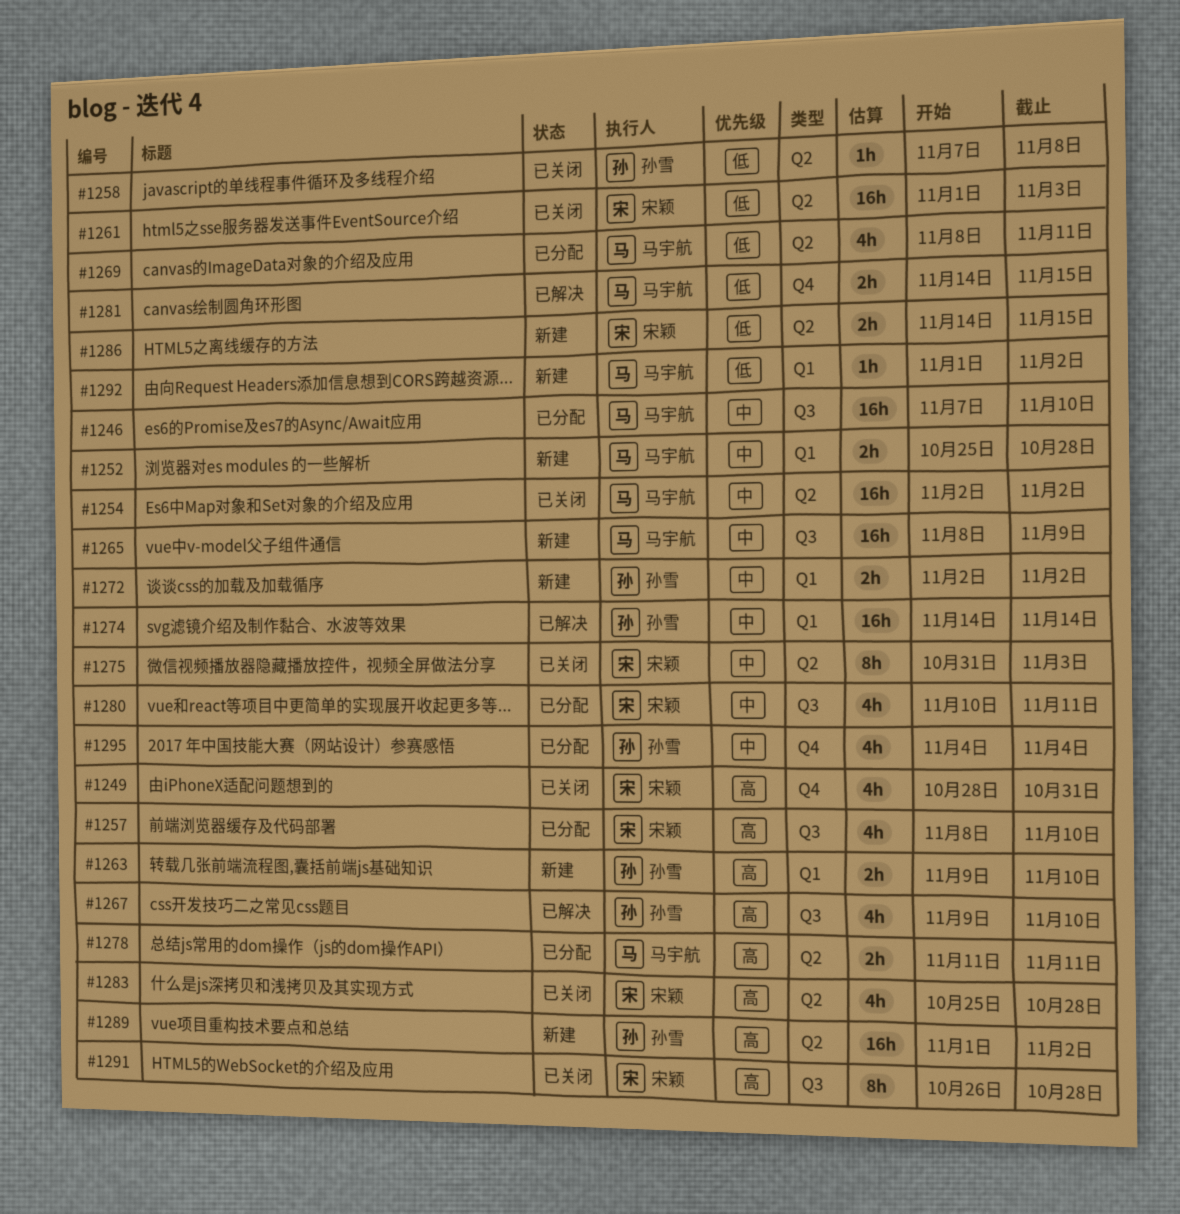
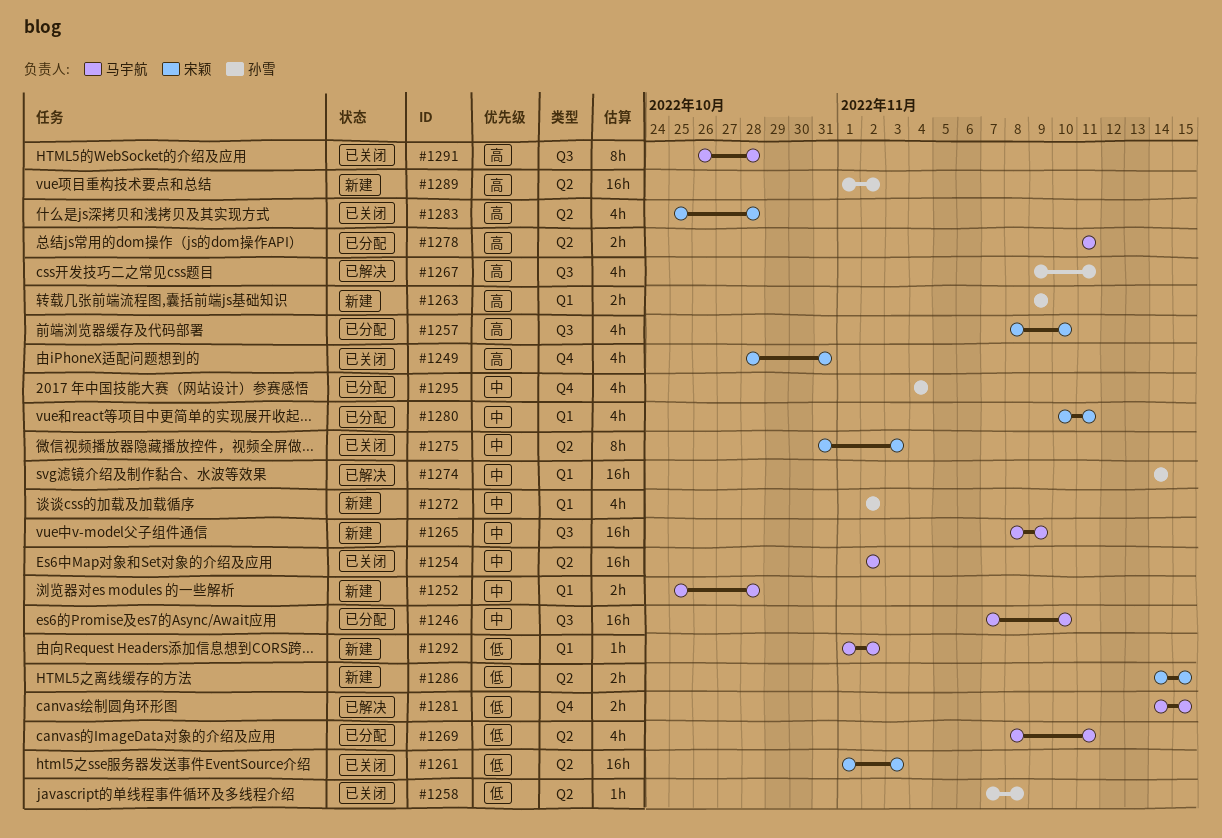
#1263, due: Nov 10 -> Nov 9
#1267, due: Nov 10 -> Nov 11
#1272, estimate: 2h -> 4h
#1280, label: Q3 -> Q1
#1291, owner: 宋颖 -> 马宇航

